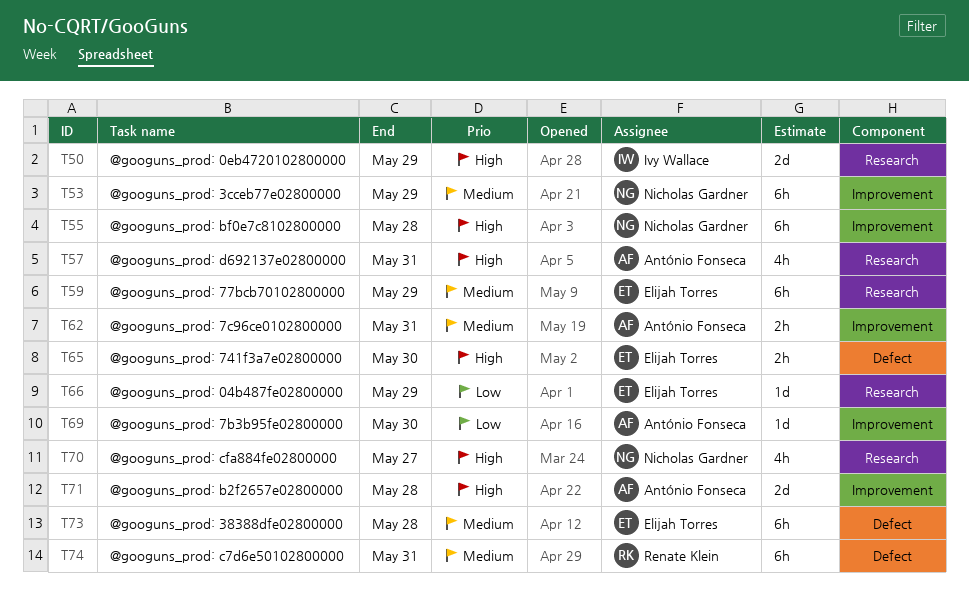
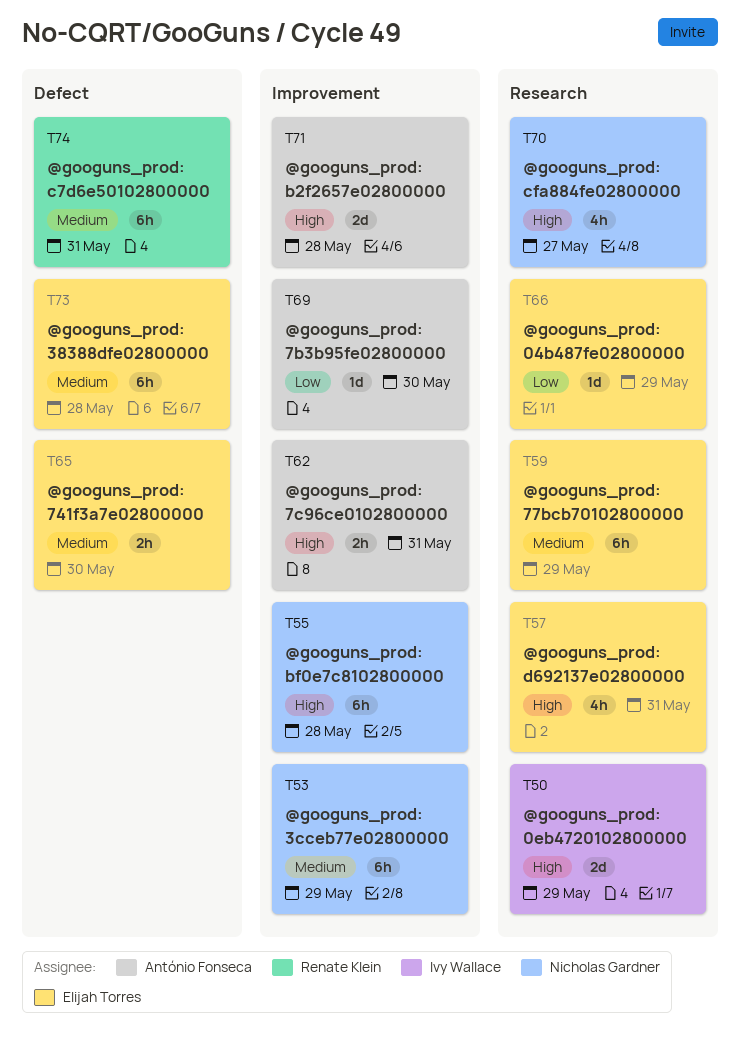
T57, owner: António Fonseca -> Elijah Torres
T62, priority: Medium -> High
T65, priority: High -> Medium

